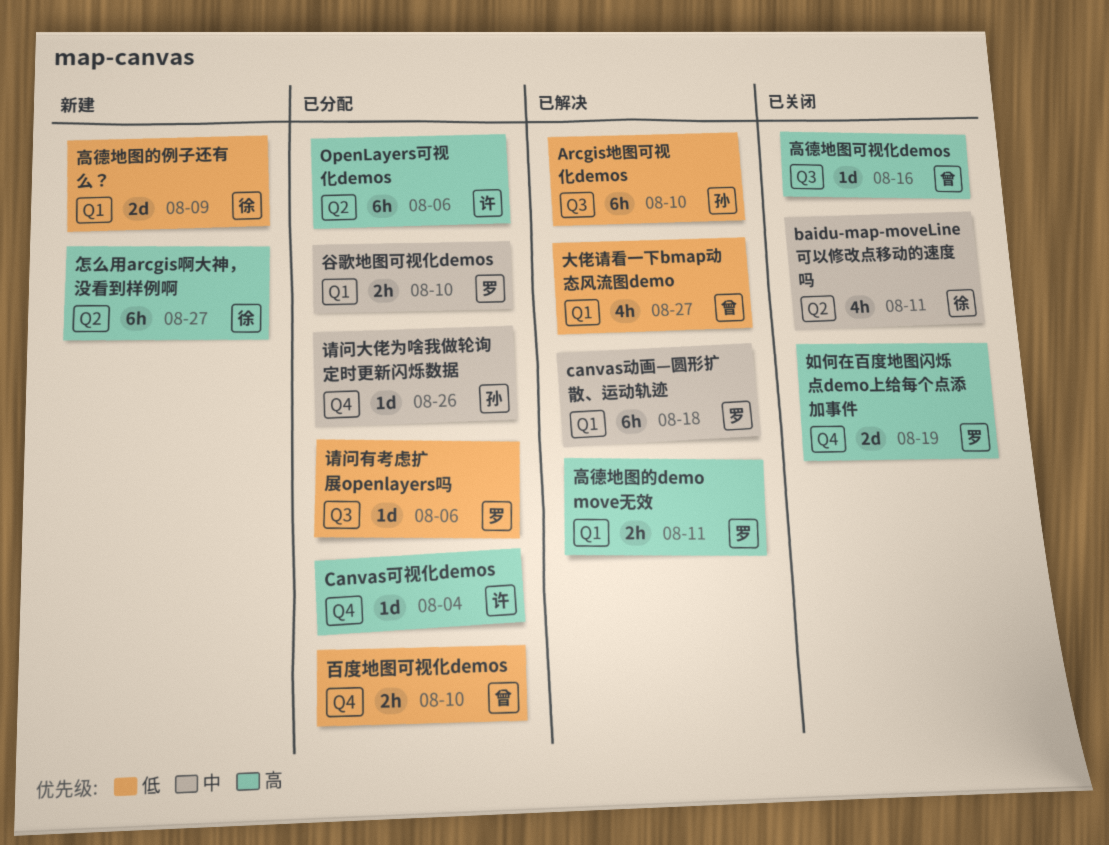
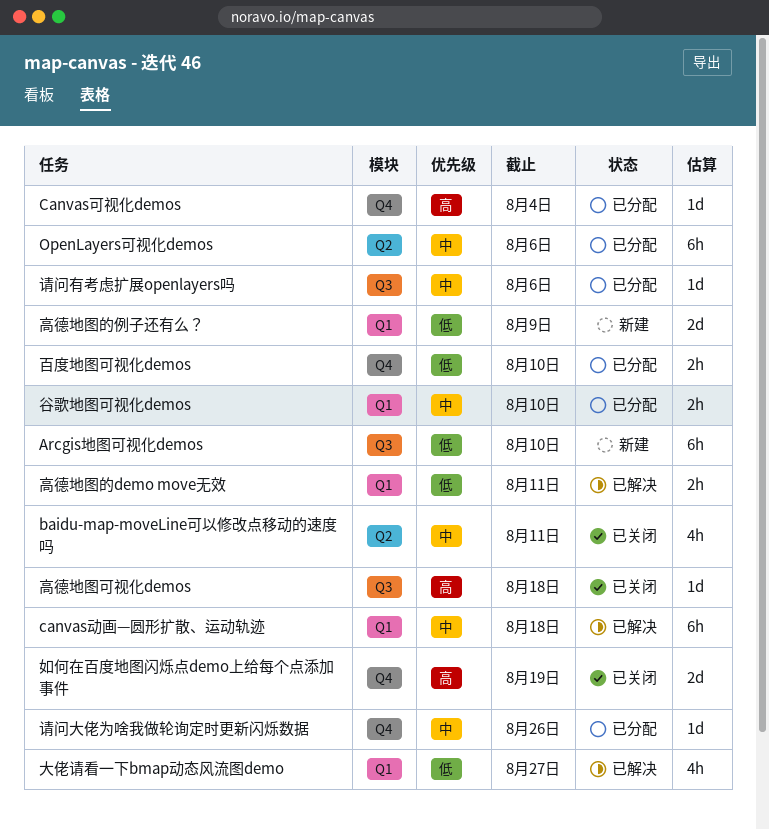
Arcgis地图可视化demos, status: 已解决 -> 新建
OpenLayers可视化demos, priority: 高 -> 中
怎么用arcgis啊大神，没看到样例啊: present -> none
请问有考虑扩展openlayers吗, priority: 低 -> 中
高德地图可视化demos, due: Aug 16 -> Aug 18
高德地图的demo move无效, priority: 高 -> 低

